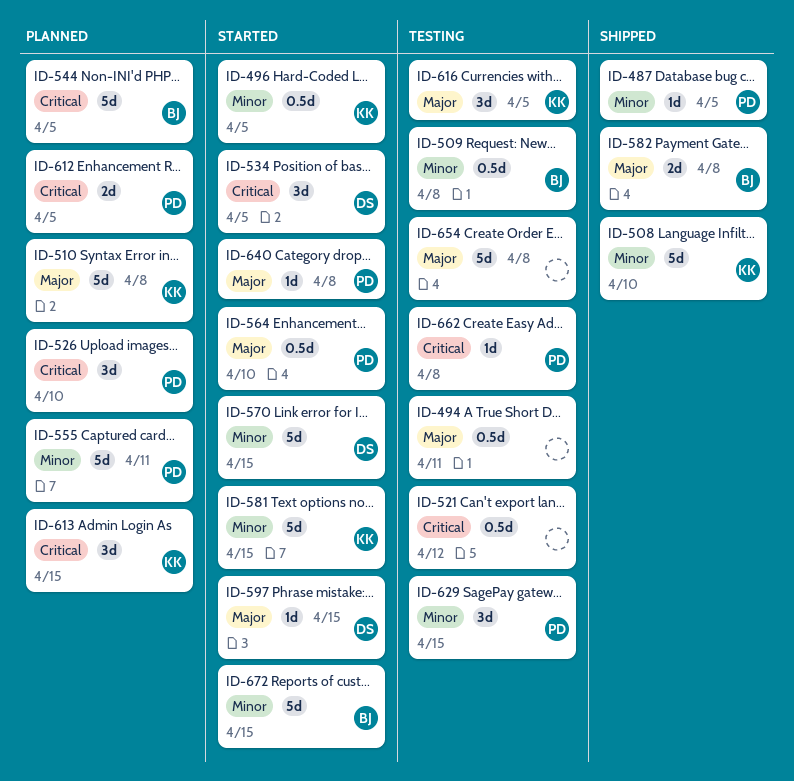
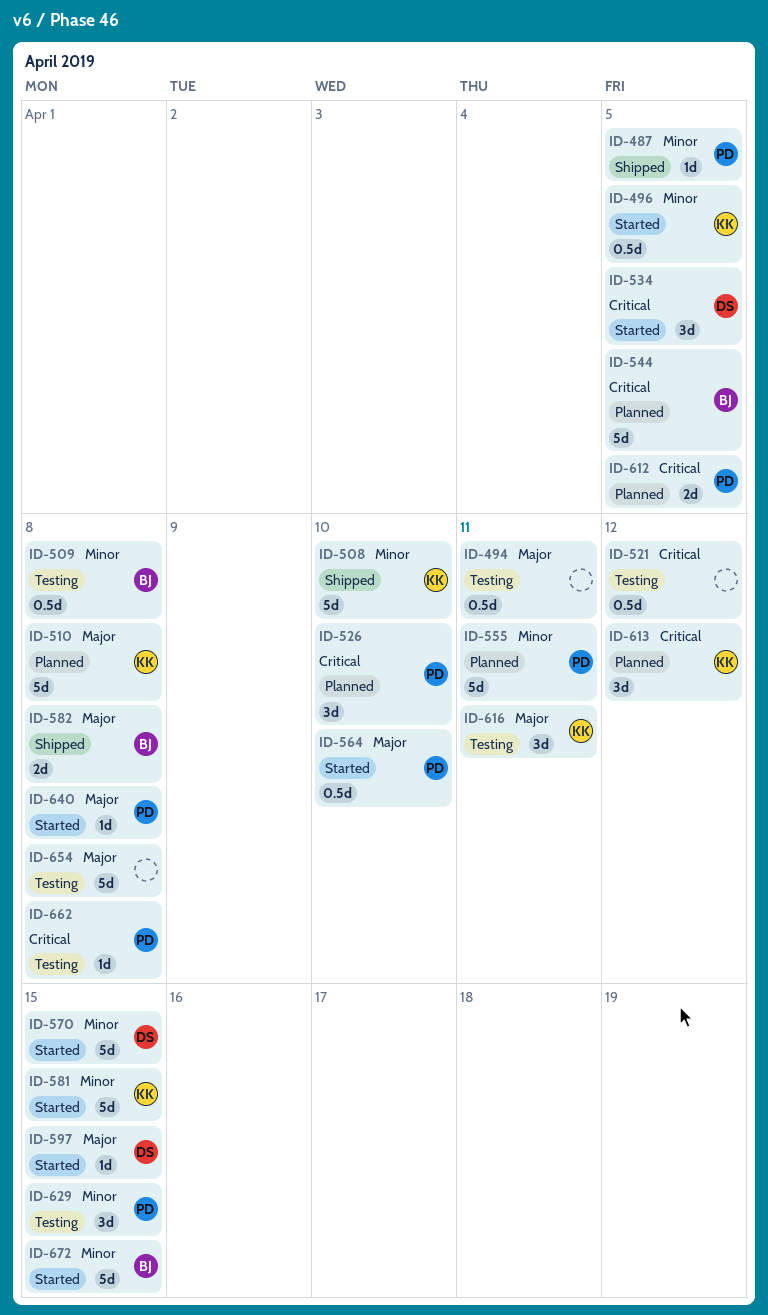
ID-613, due: Apr 15 -> Apr 12
ID-616, due: Apr 5 -> Apr 11

